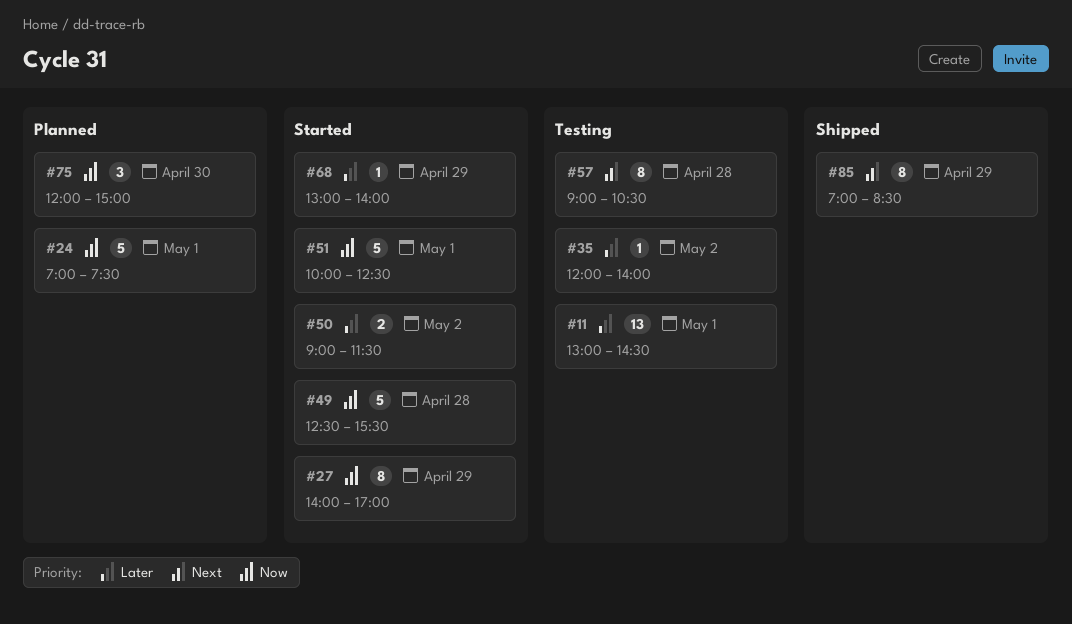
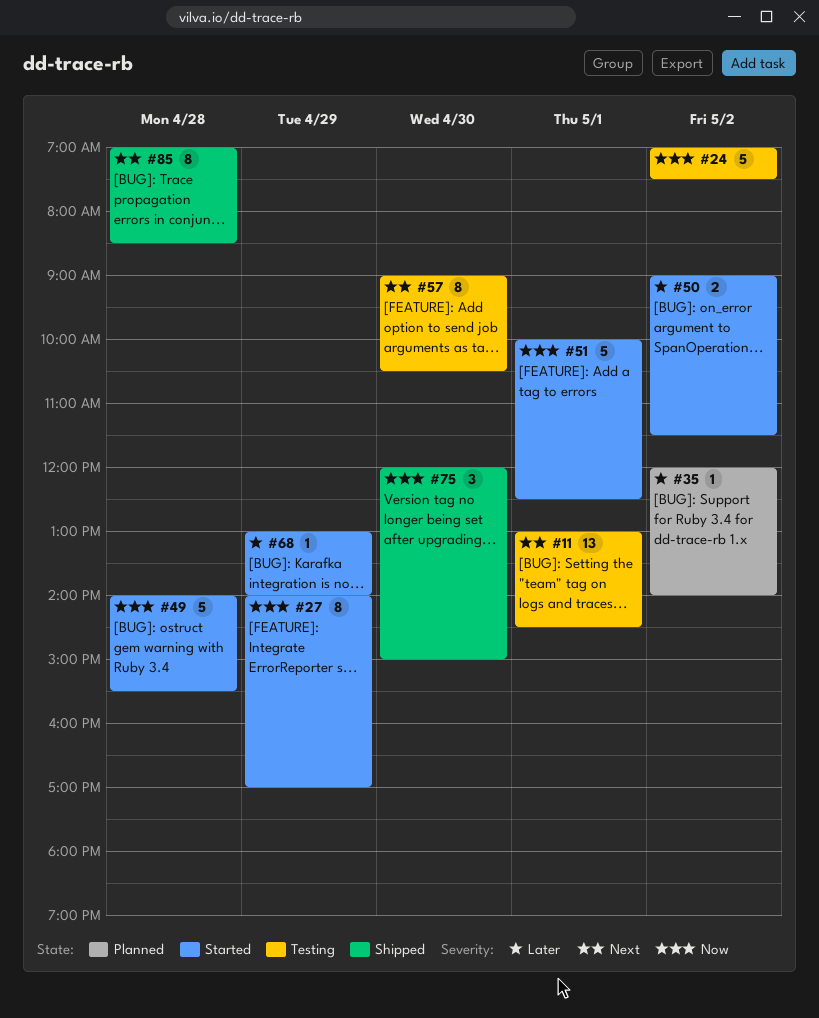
#11, priority: Later -> Next
#24, status: Planned -> Testing
#24, day: May 1 -> May 2
#35, status: Testing -> Planned
#49, begins: 12:30 -> 14:00
#57, day: Apr 28 -> Apr 30
#75, status: Planned -> Shipped
#85, day: Apr 29 -> Apr 28

